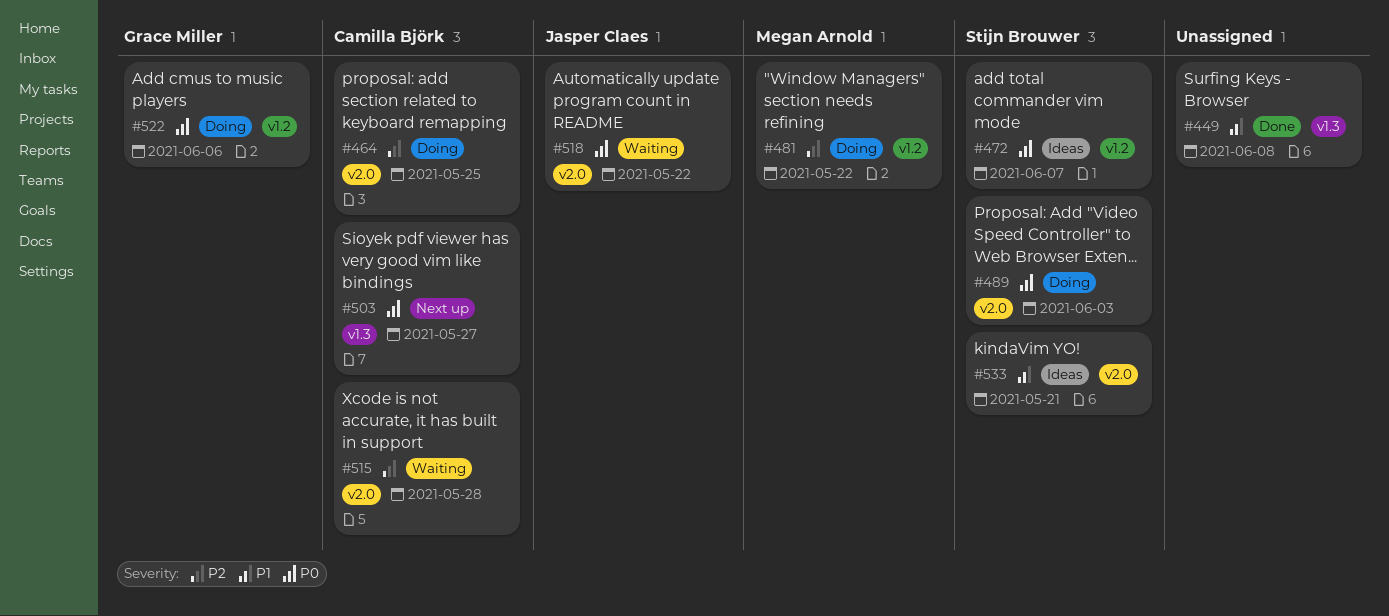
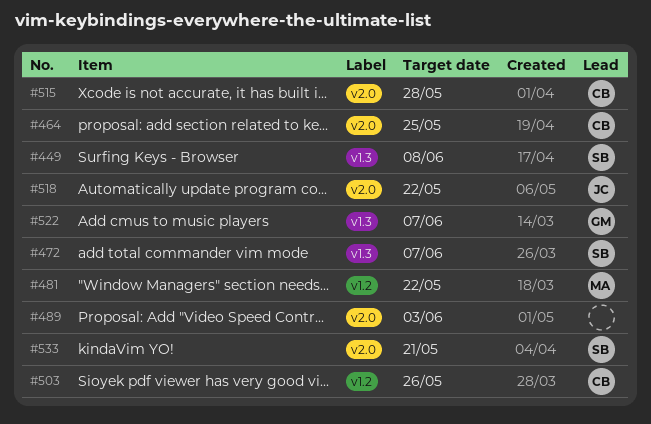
#449, owner: none -> Stijn Brouwer
#472, label: v1.2 -> v1.3
#489, owner: Stijn Brouwer -> none
#503, label: v1.3 -> v1.2
#503, due: May 27 -> May 26
#522, label: v1.2 -> v1.3
#522, due: Jun 6 -> Jun 7

